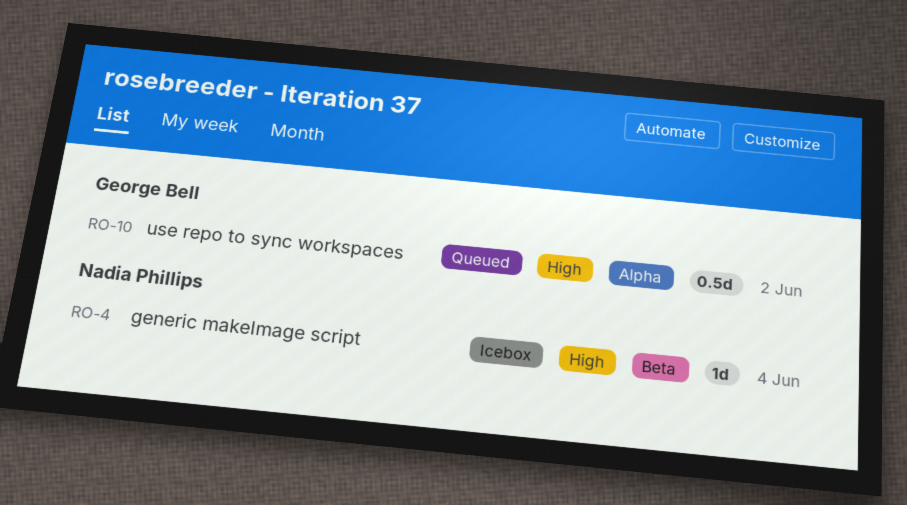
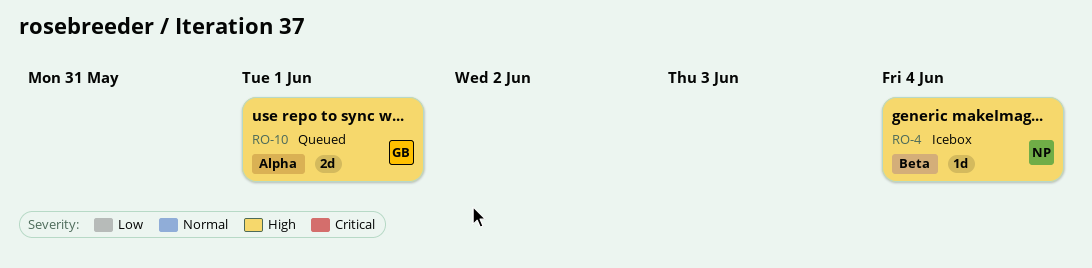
RO-10, estimate: 0.5d -> 2d
RO-10, due: Jun 2 -> Jun 1

